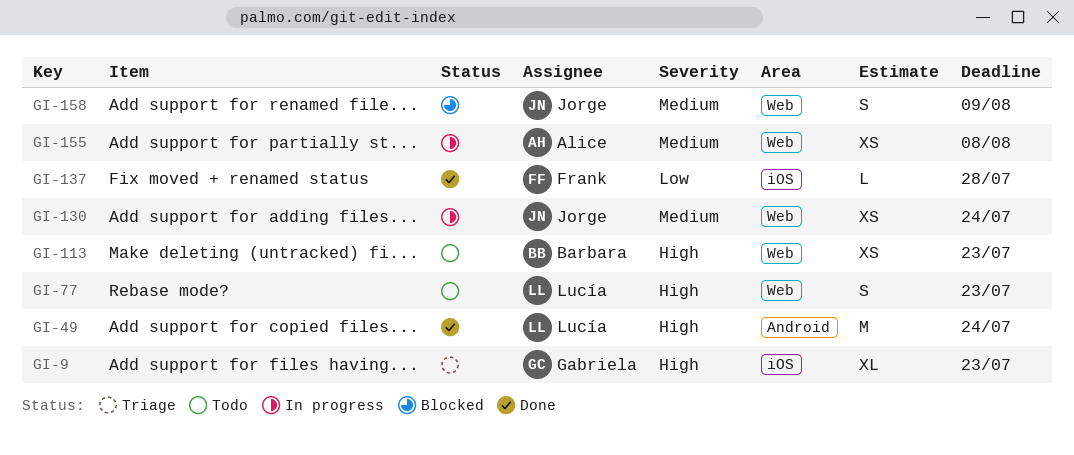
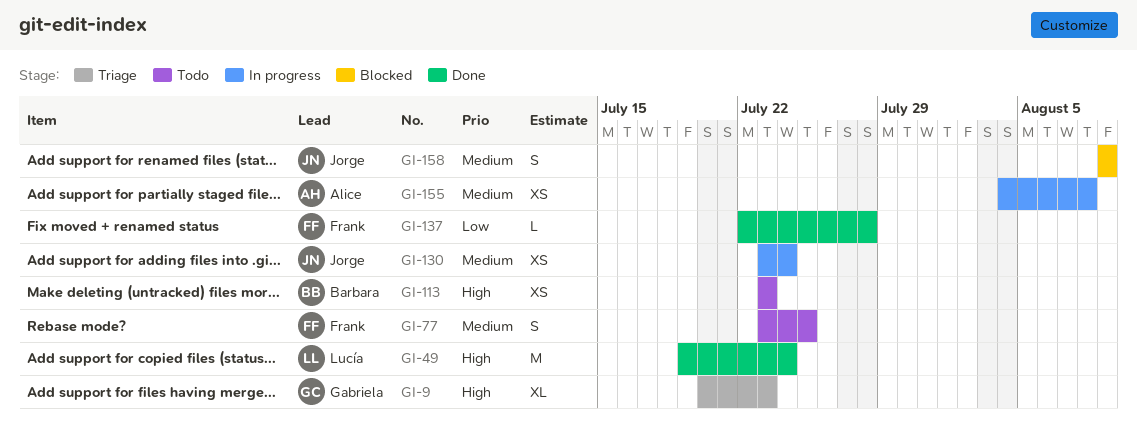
GI-77, owner: Lucía -> Frank
GI-77, priority: High -> Medium
GI-77, due: Jul 23 -> Jul 25

